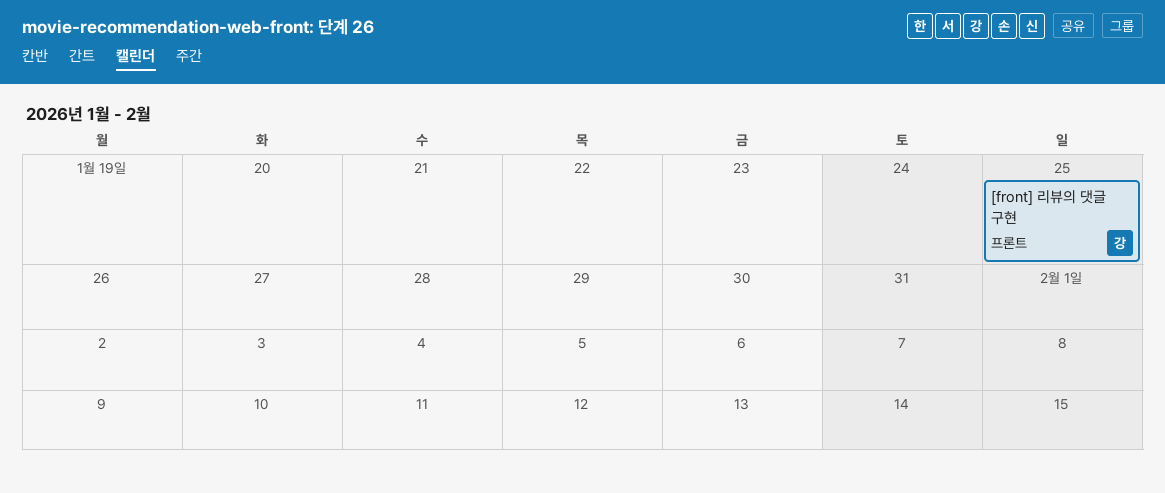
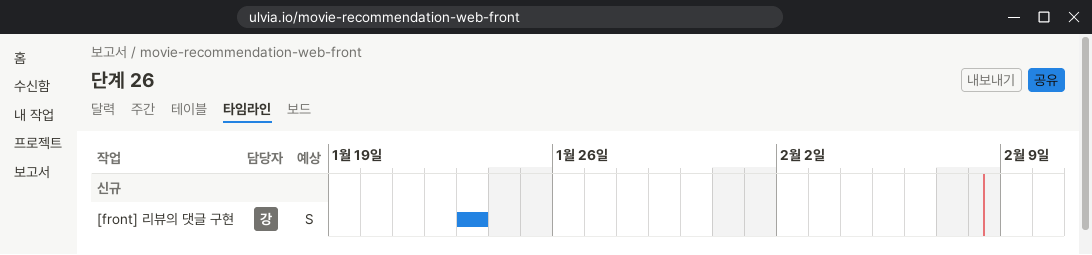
[front] 리뷰의 댓글 구현, due: Jan 25 -> Jan 23

